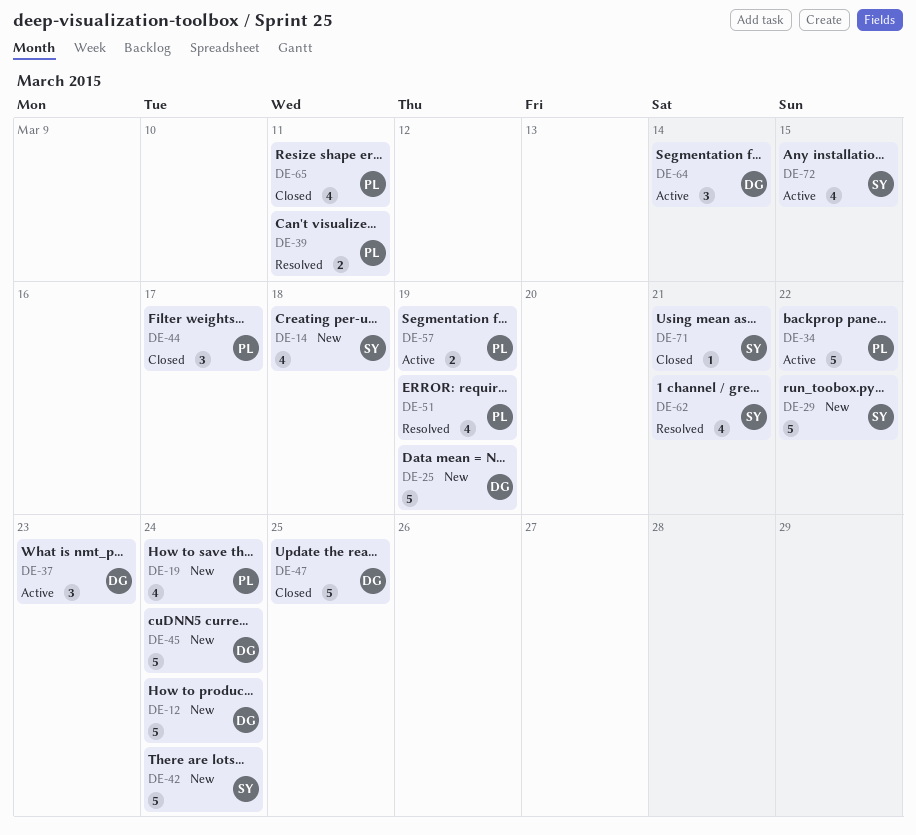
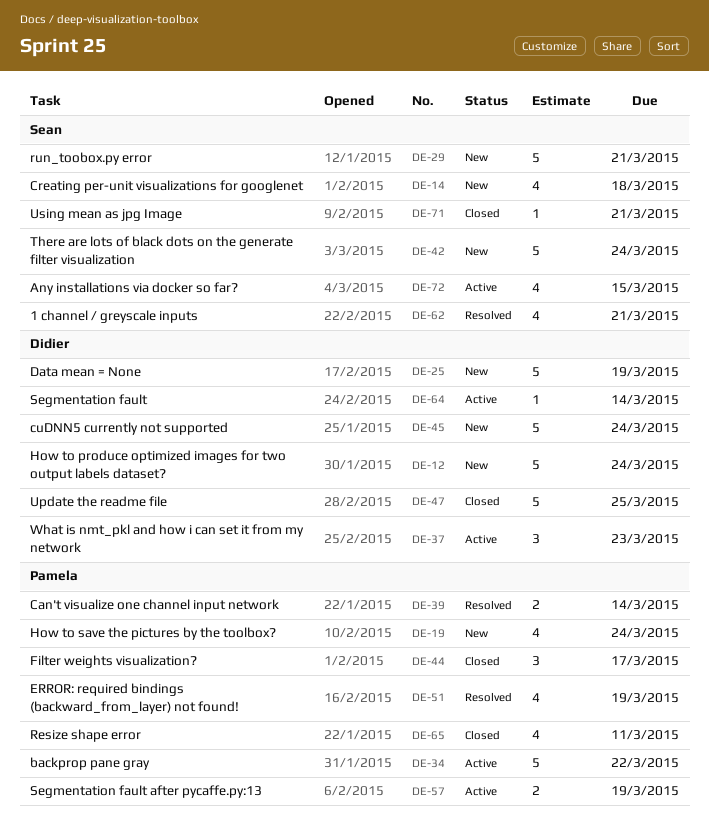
DE-29, due: Mar 22 -> Mar 21
DE-39, due: Mar 11 -> Mar 14
DE-64, estimate: 3 -> 1

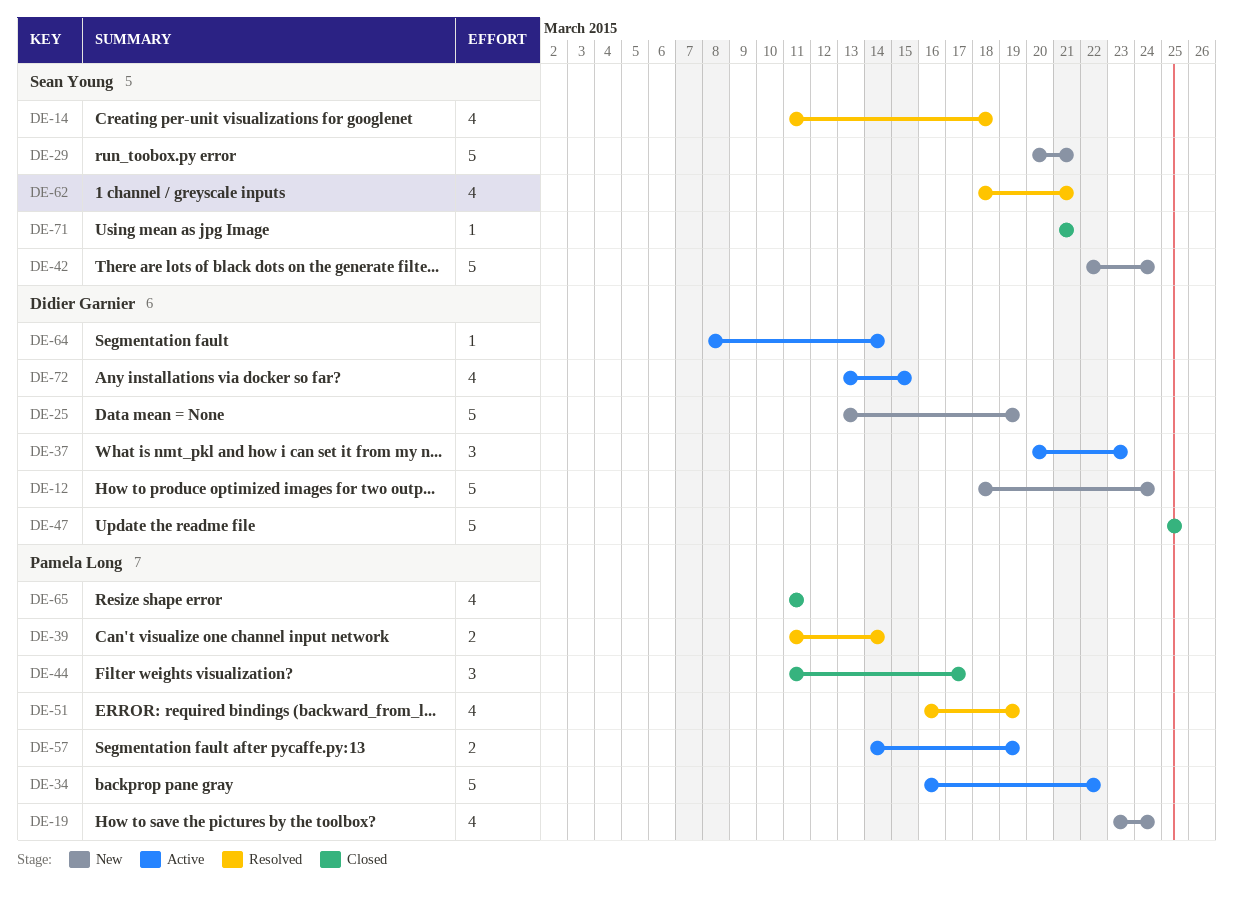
DE-14, status: New -> Resolved
DE-45: present -> none
DE-72, owner: Sean Young -> Didier Garnier

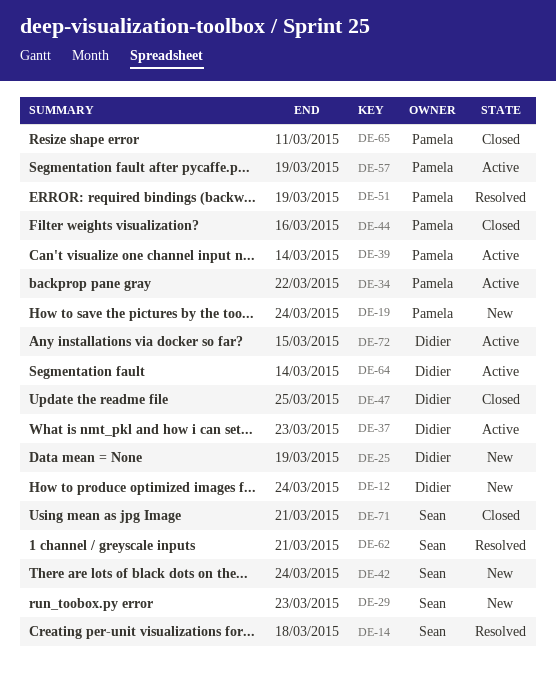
DE-29, due: Mar 21 -> Mar 23
DE-39, status: Resolved -> Active
DE-44, due: Mar 17 -> Mar 16

